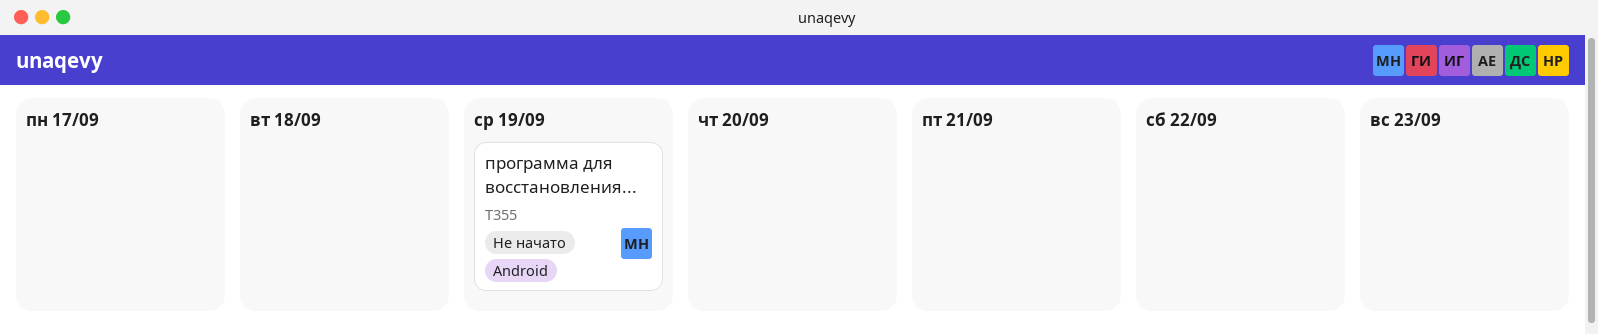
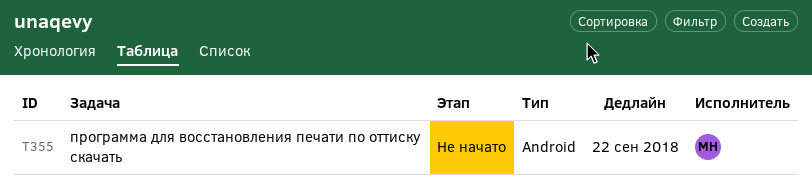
T355, due: Sep 19 -> Sep 22

